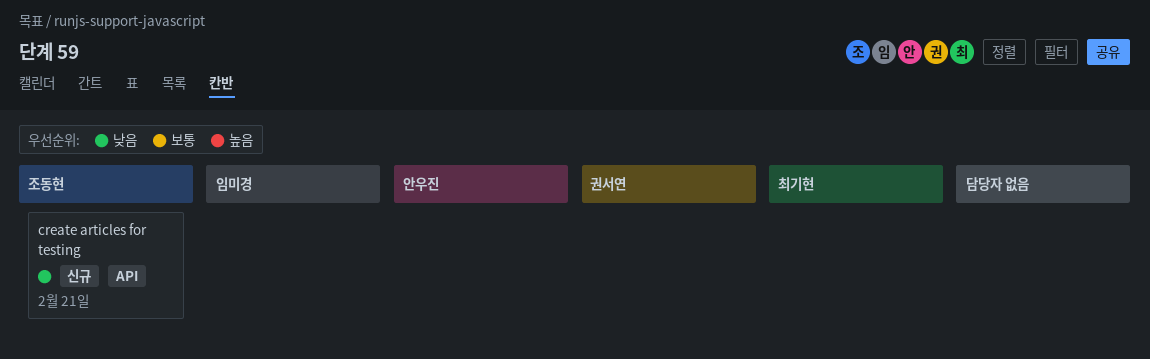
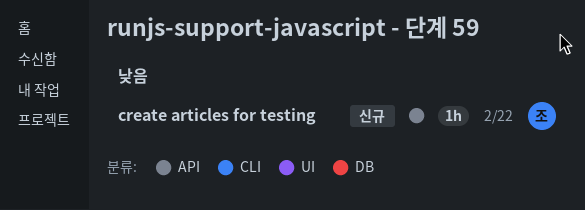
create articles for testing, due: Feb 21 -> Feb 22

